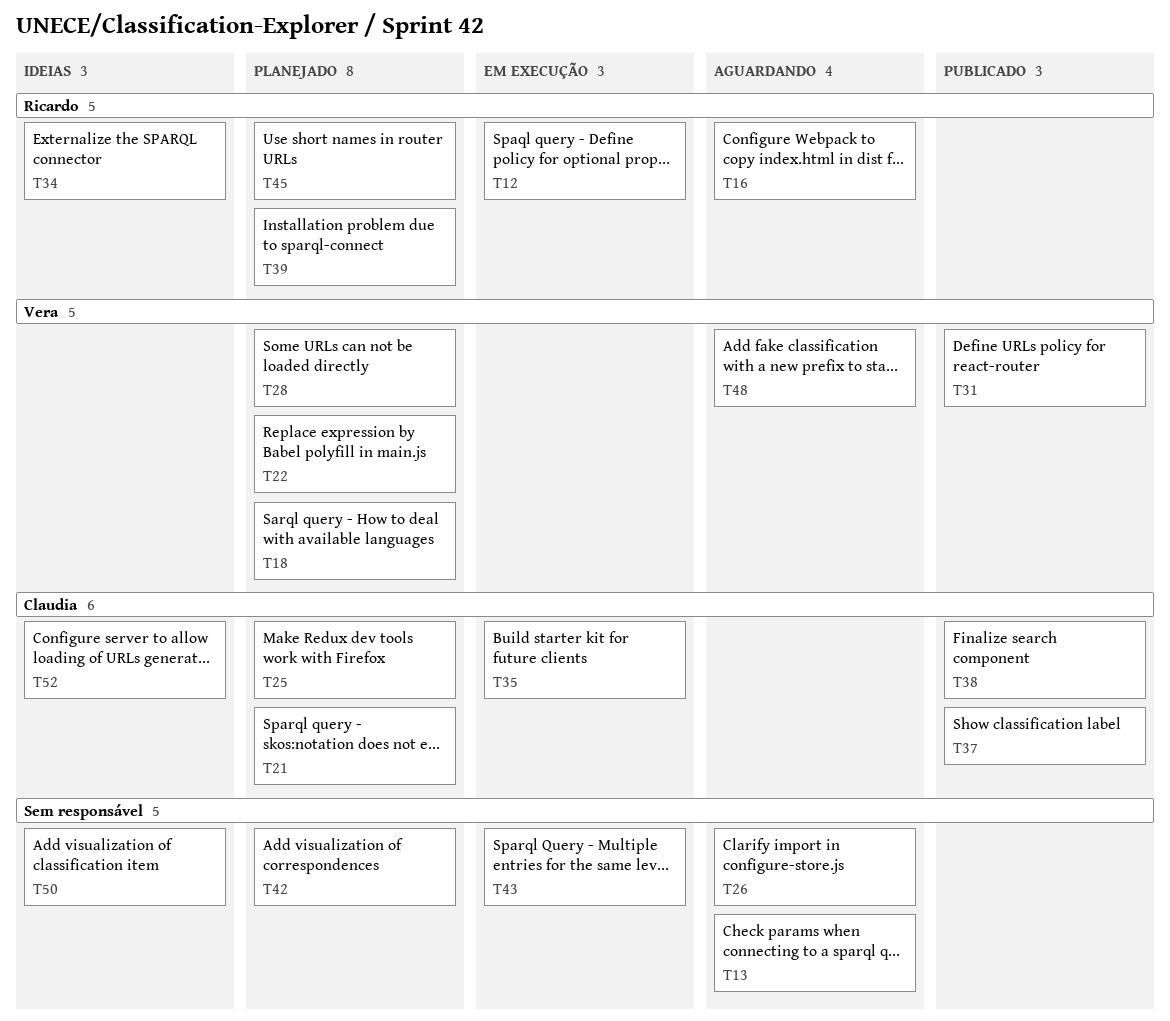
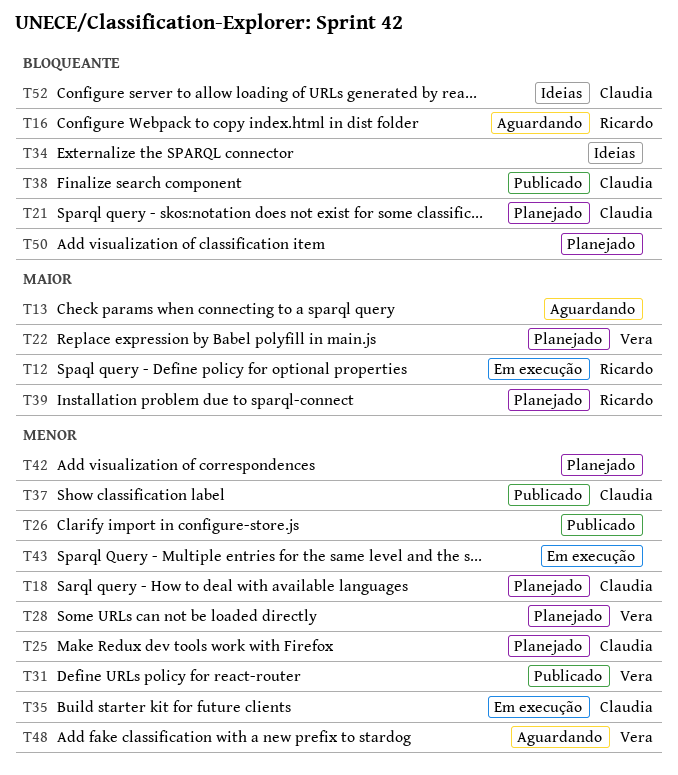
T18, owner: Vera -> Claudia
T26, status: Aguardando -> Publicado
T34, owner: Ricardo -> none
T45: present -> none
T50, status: Ideias -> Planejado

